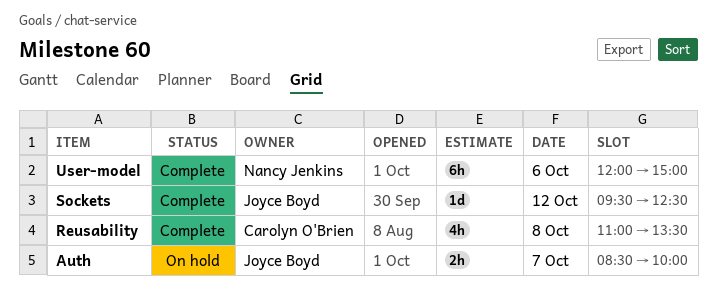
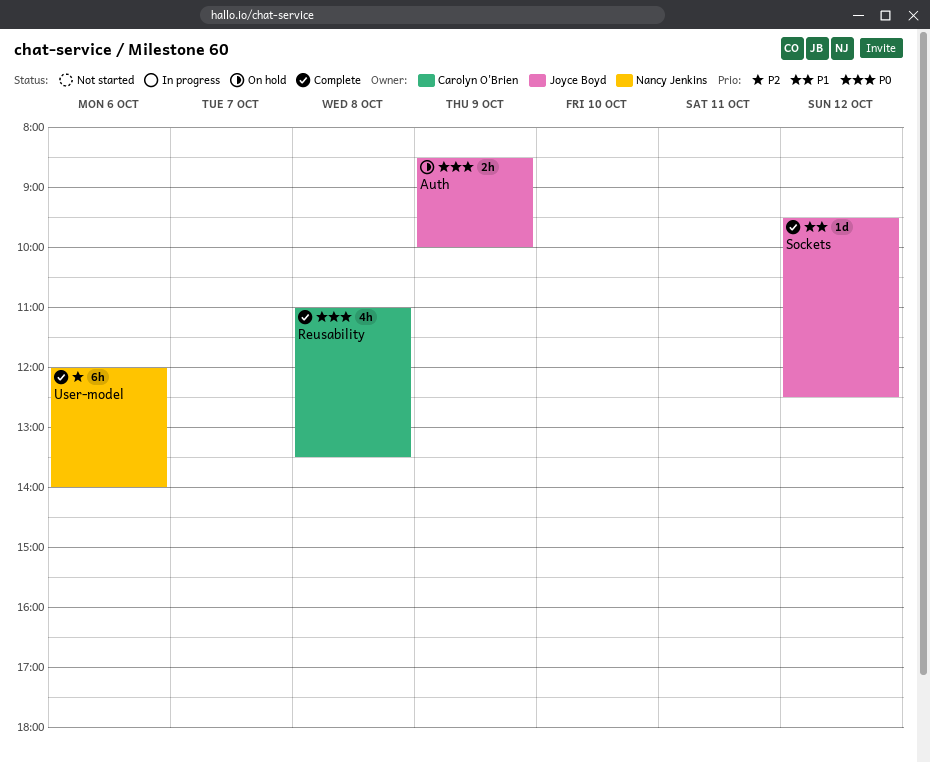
Auth, day: Oct 7 -> Oct 9
User-model, ends: 15:00 -> 14:00

